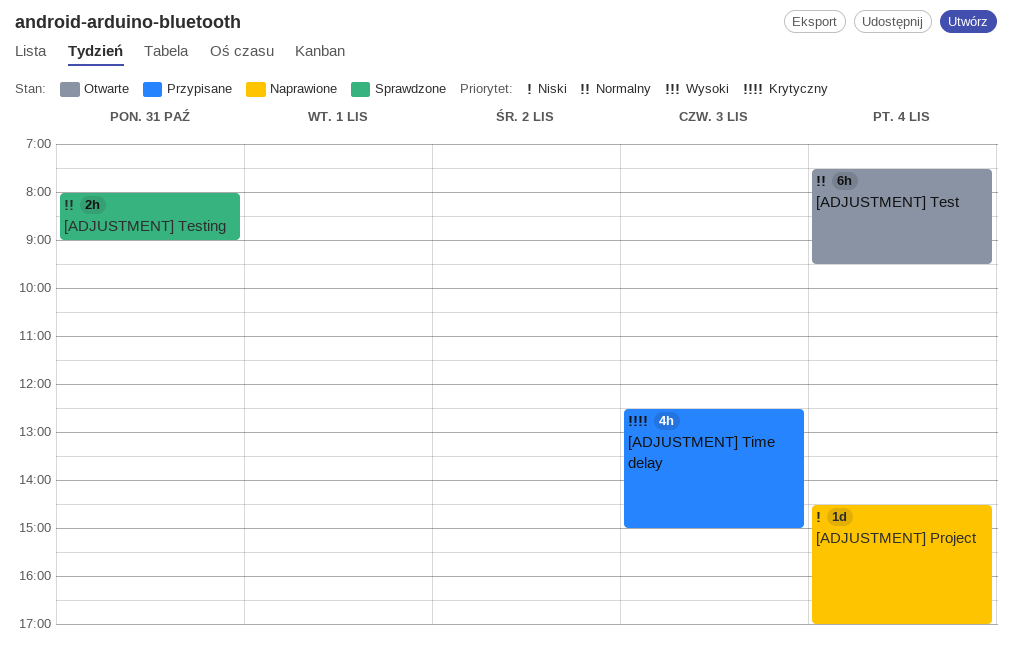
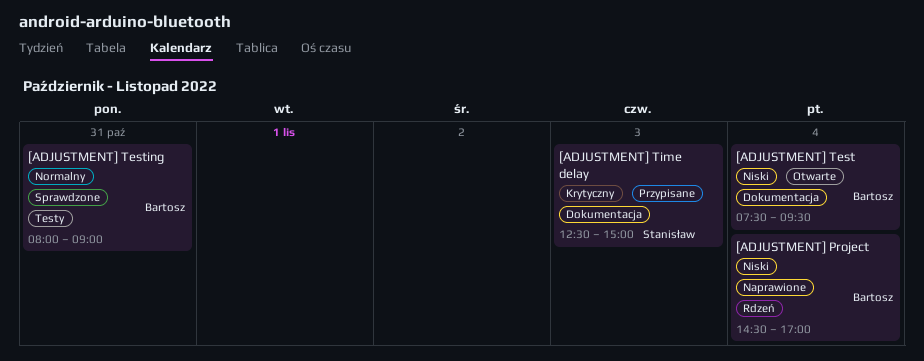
[ADJUSTMENT] Test, priority: Normalny -> Niski

